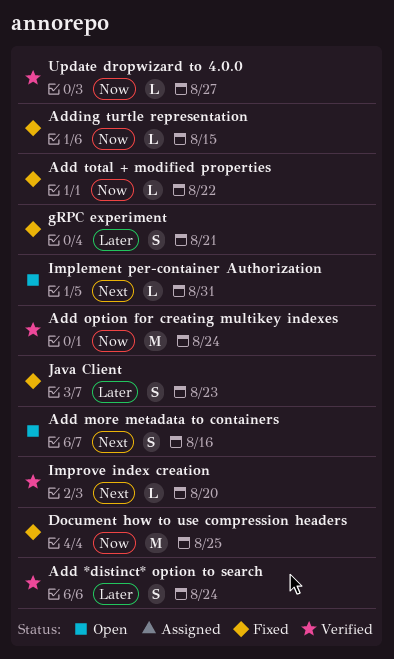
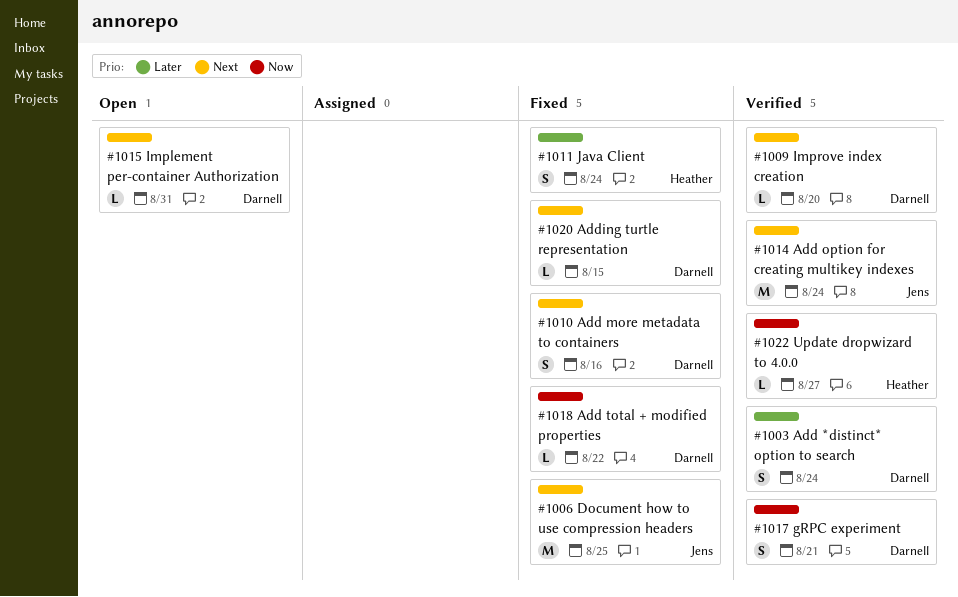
Add more metadata to containers, status: Open -> Fixed
Add option for creating multikey indexes, priority: Now -> Next
Adding turtle representation, priority: Now -> Next
Document how to use compression headers, priority: Now -> Next
gRPC experiment, status: Fixed -> Verified
gRPC experiment, priority: Later -> Now
Java Client, due: Aug 23 -> Aug 24

